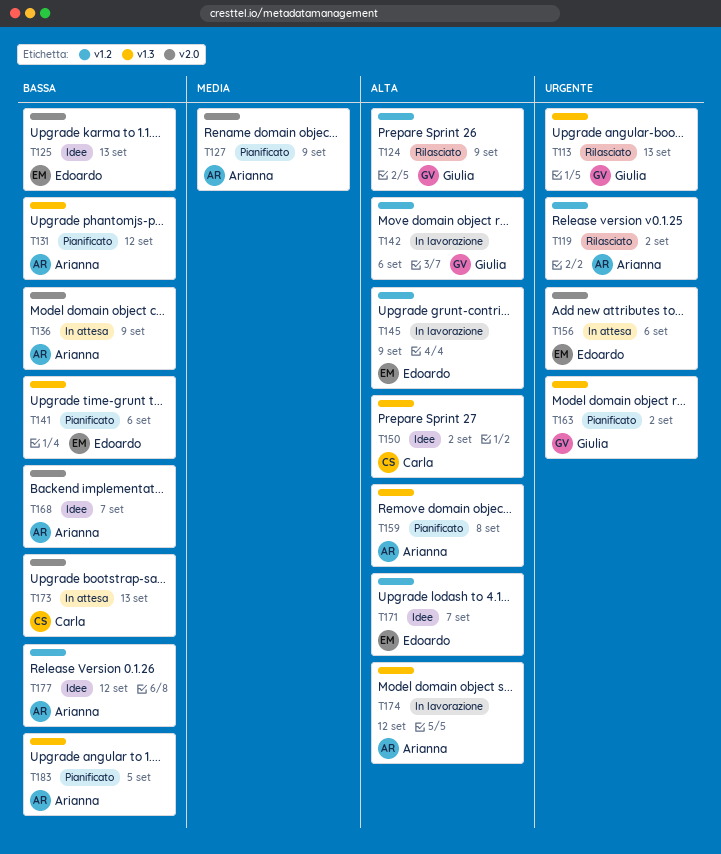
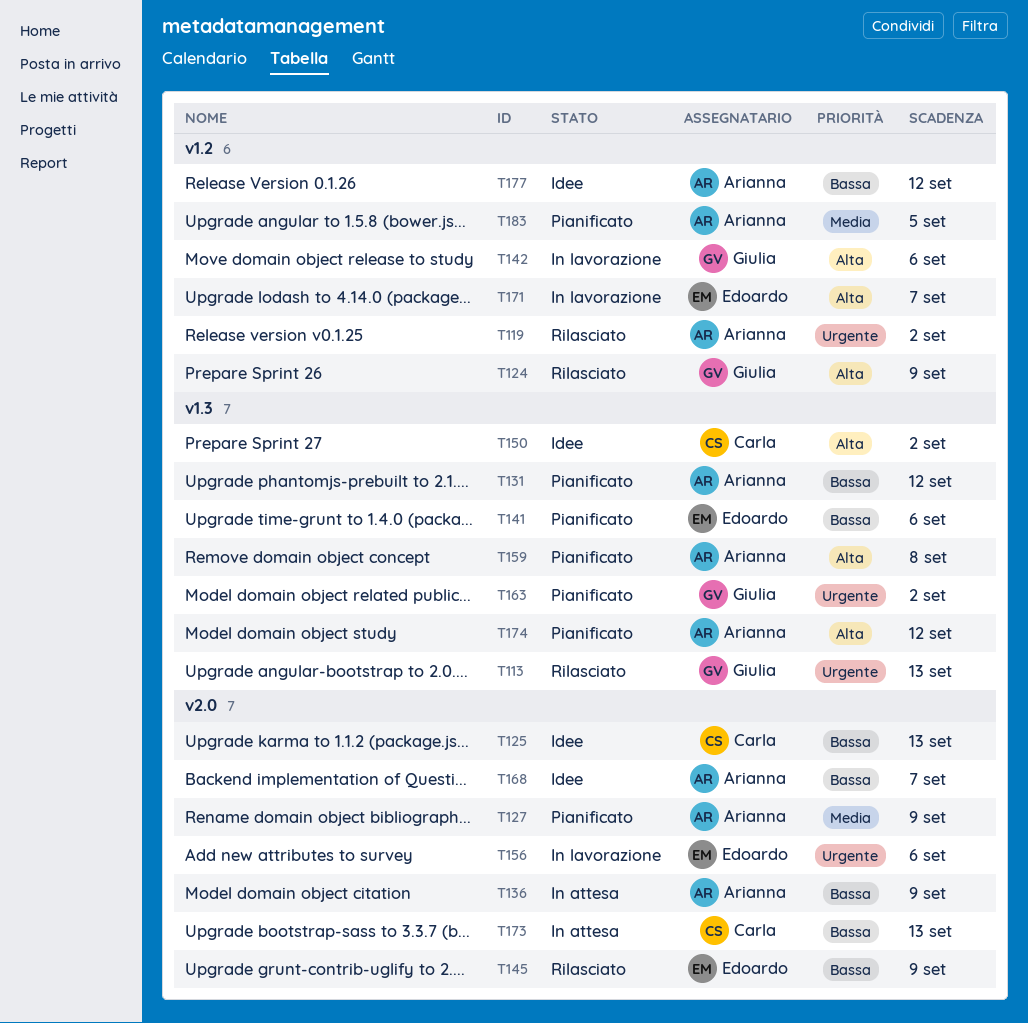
T125, owner: Edoardo -> Carla
T145, status: In lavorazione -> Rilasciato
T145, priority: Alta -> Bassa
T145, label: v1.2 -> v2.0
T156, status: In attesa -> In lavorazione
T171, status: Idee -> In lavorazione
T174, status: In lavorazione -> Pianificato
T183, priority: Bassa -> Media
T183, label: v1.3 -> v1.2

